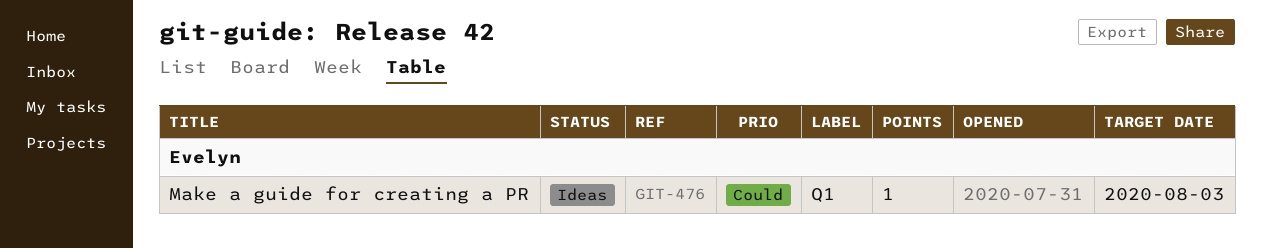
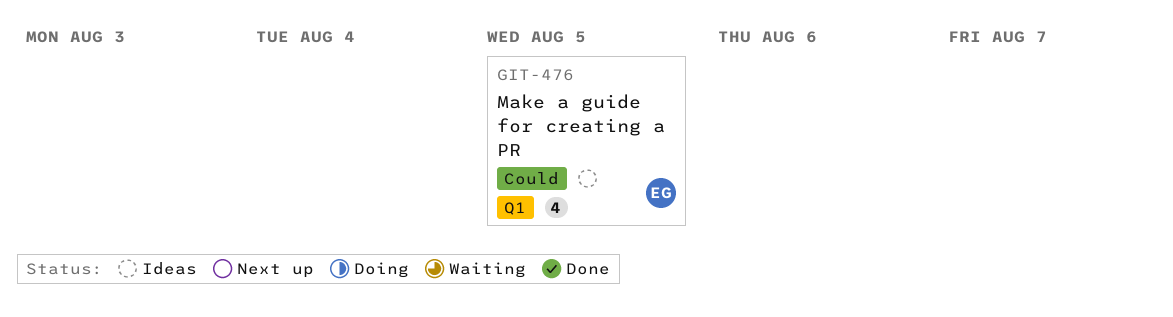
GIT-476, estimate: 1 -> 4
GIT-476, due: Aug 3 -> Aug 5

